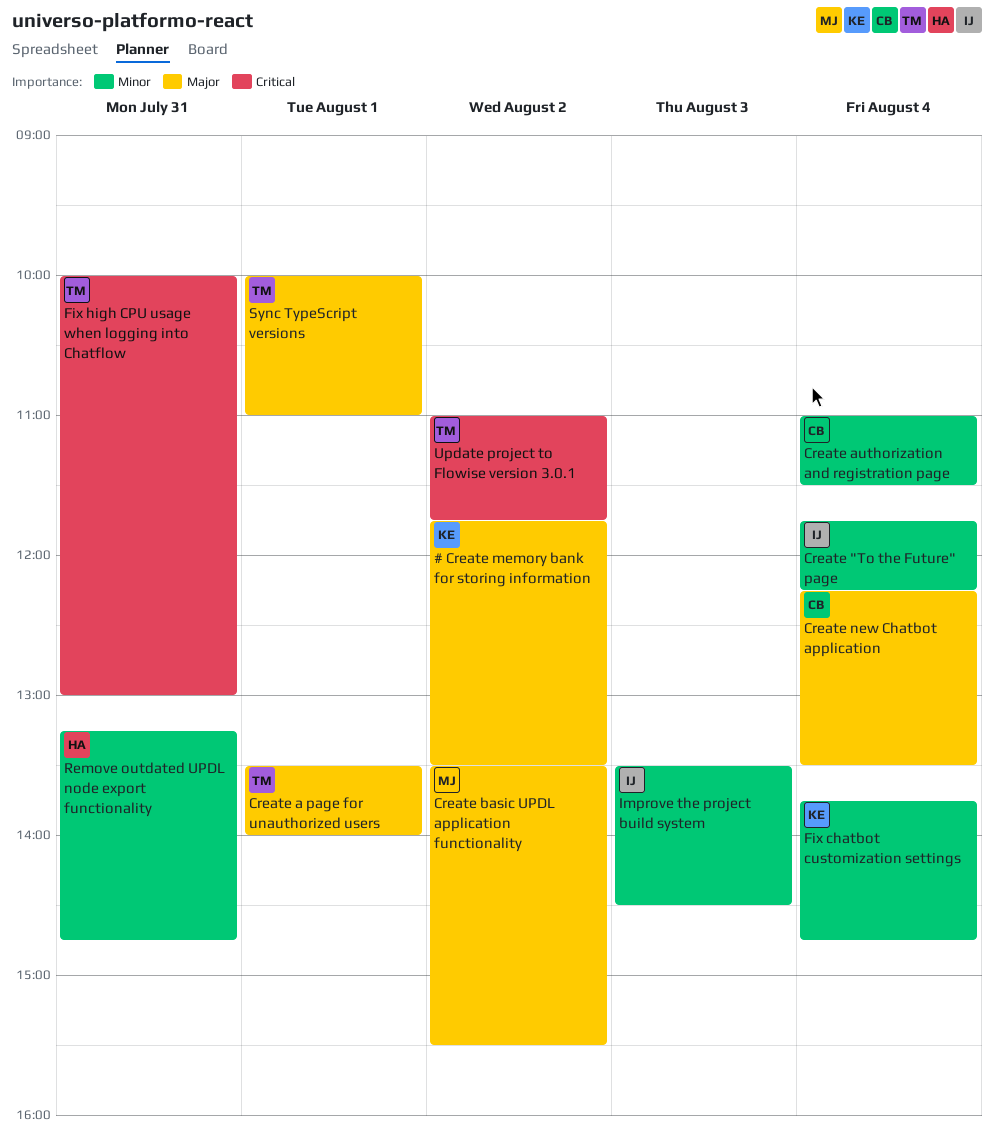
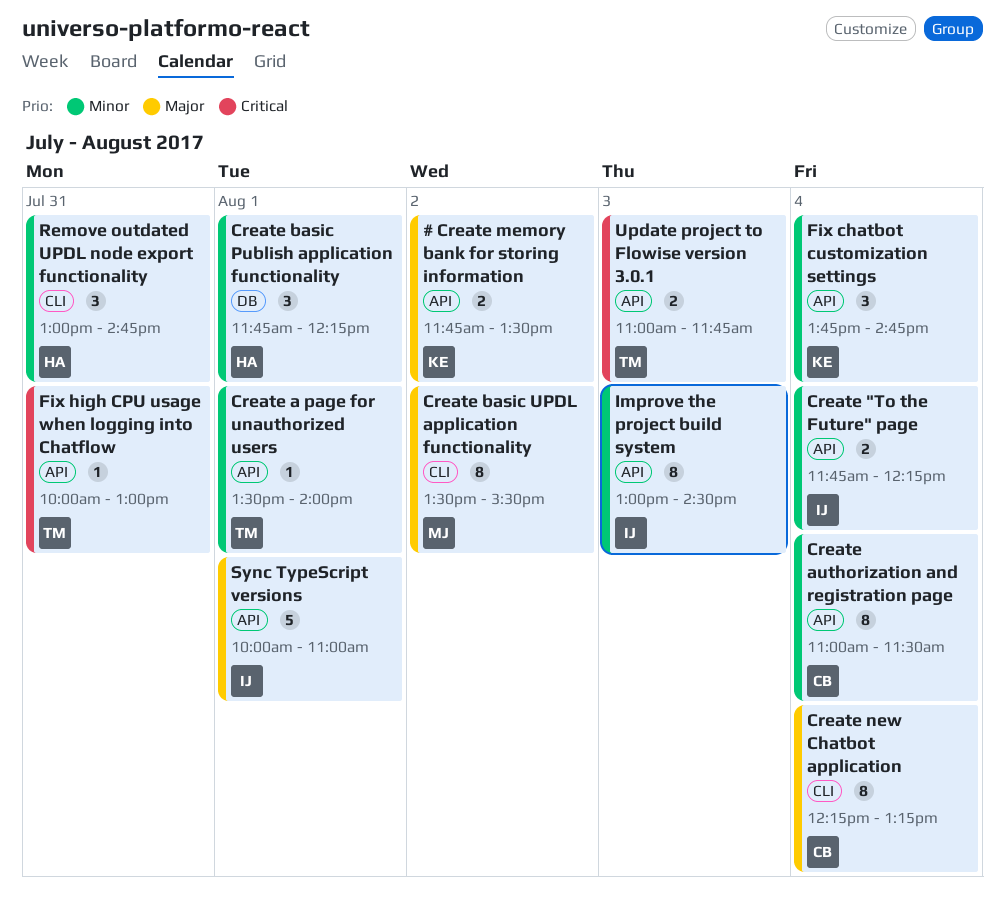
Create a page for unauthorized users, priority: Major -> Minor
Create basic Publish application functionality: none -> present
Create new Chatbot application, ends: 13:30 -> 13:15
Improve the project build system, begins: 13:30 -> 13:00
Remove outdated UPDL node export functionality, begins: 13:15 -> 13:00
Sync TypeScript versions, owner: TM -> IJ
Update project to Flowise version 3.0.1, day: Aug 2 -> Aug 3

